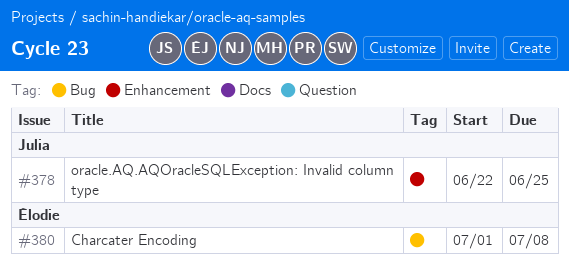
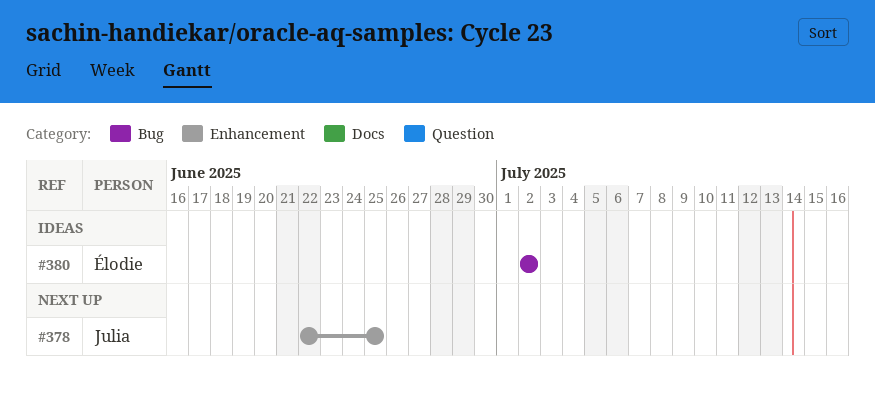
#380, start: Jul 1 -> Jul 2
#380, due: Jul 8 -> Jul 2

